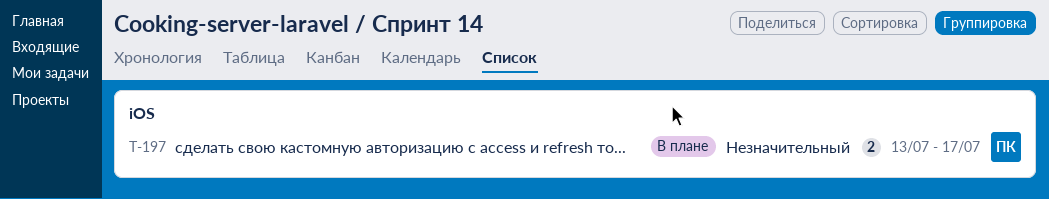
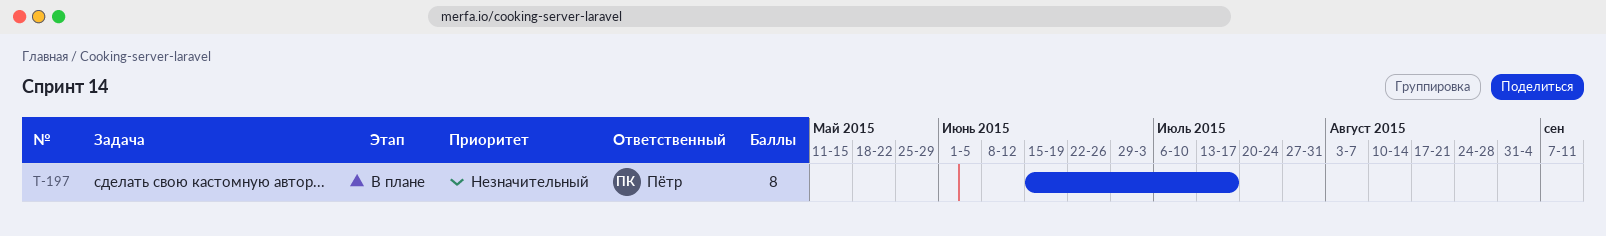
T-197, estimate: 2 -> 8
T-197, start: Jul 13 -> Jun 15

